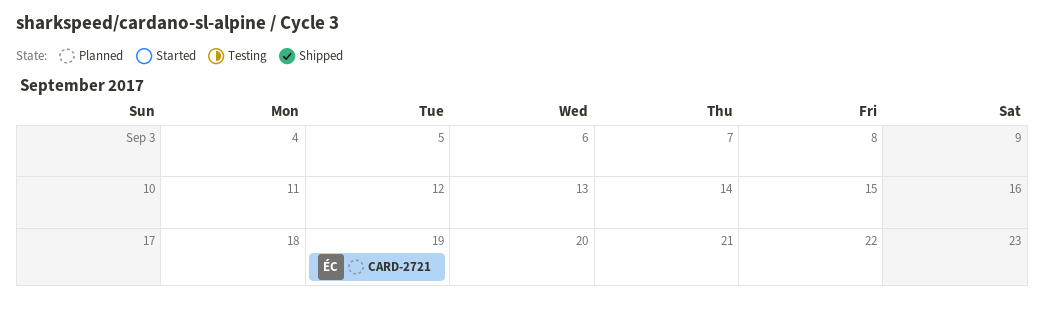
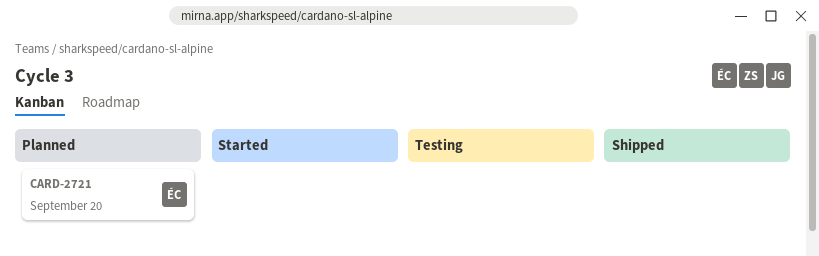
CARD-2721, due: Sep 19 -> Sep 20

